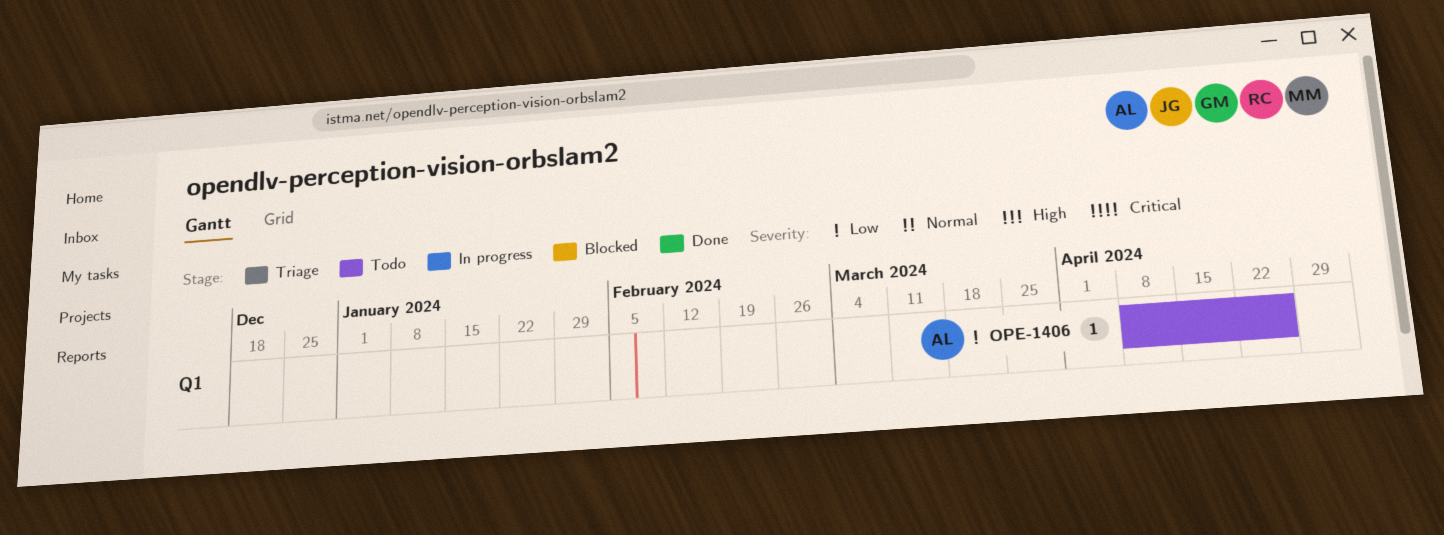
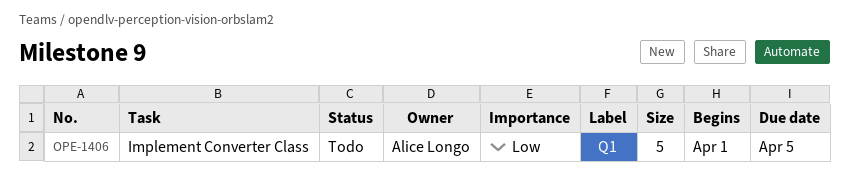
OPE-1406, estimate: 1 -> 5
OPE-1406, start: Apr 8 -> Apr 1
OPE-1406, due: Apr 26 -> Apr 5

